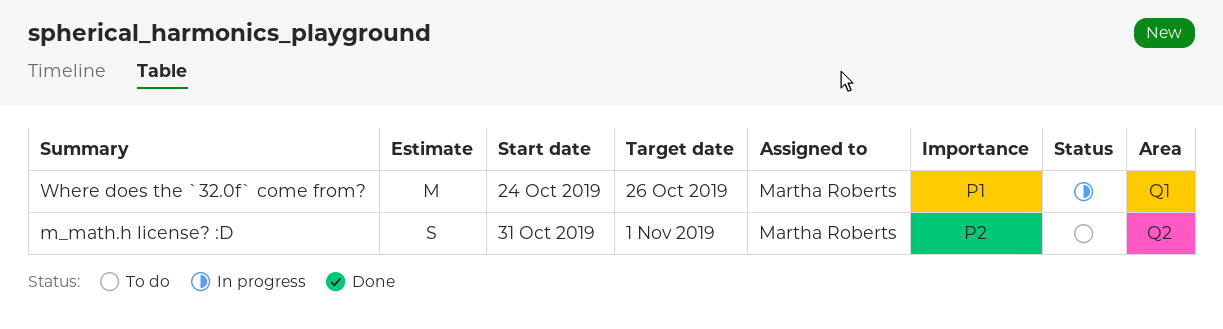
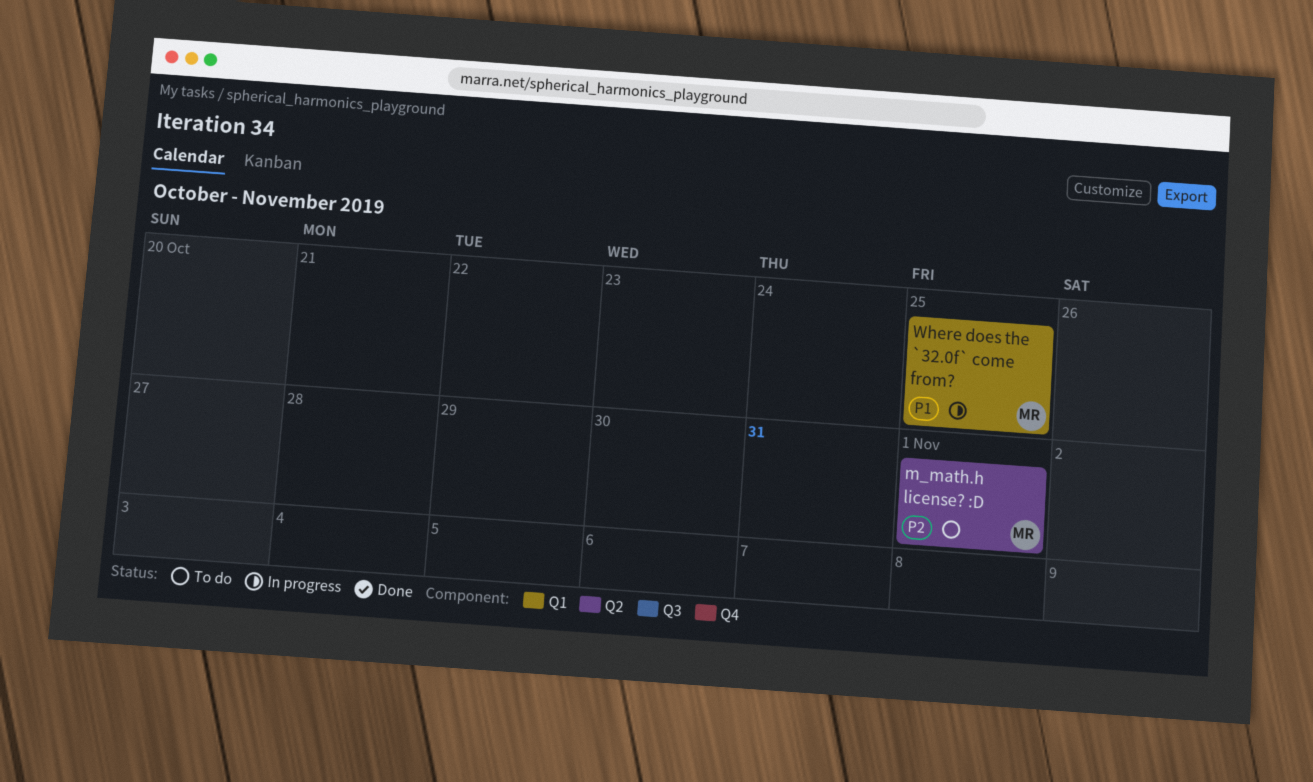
Where does the `32.0f` come from?, due: Oct 26 -> Oct 25

